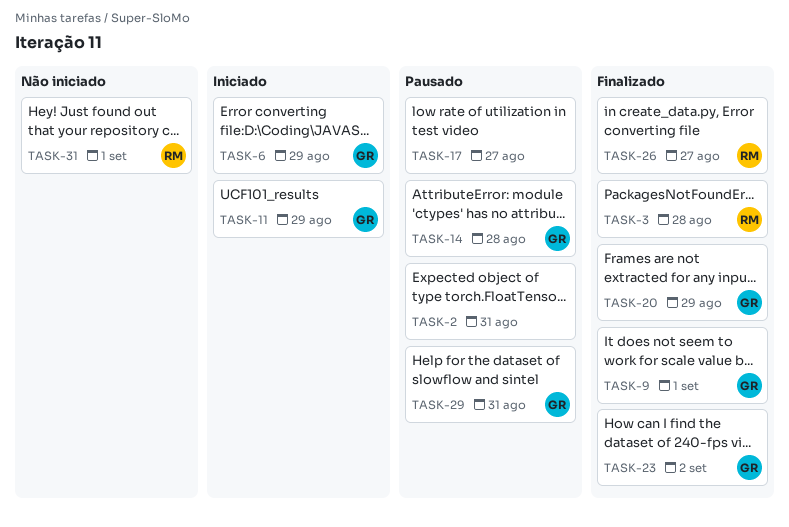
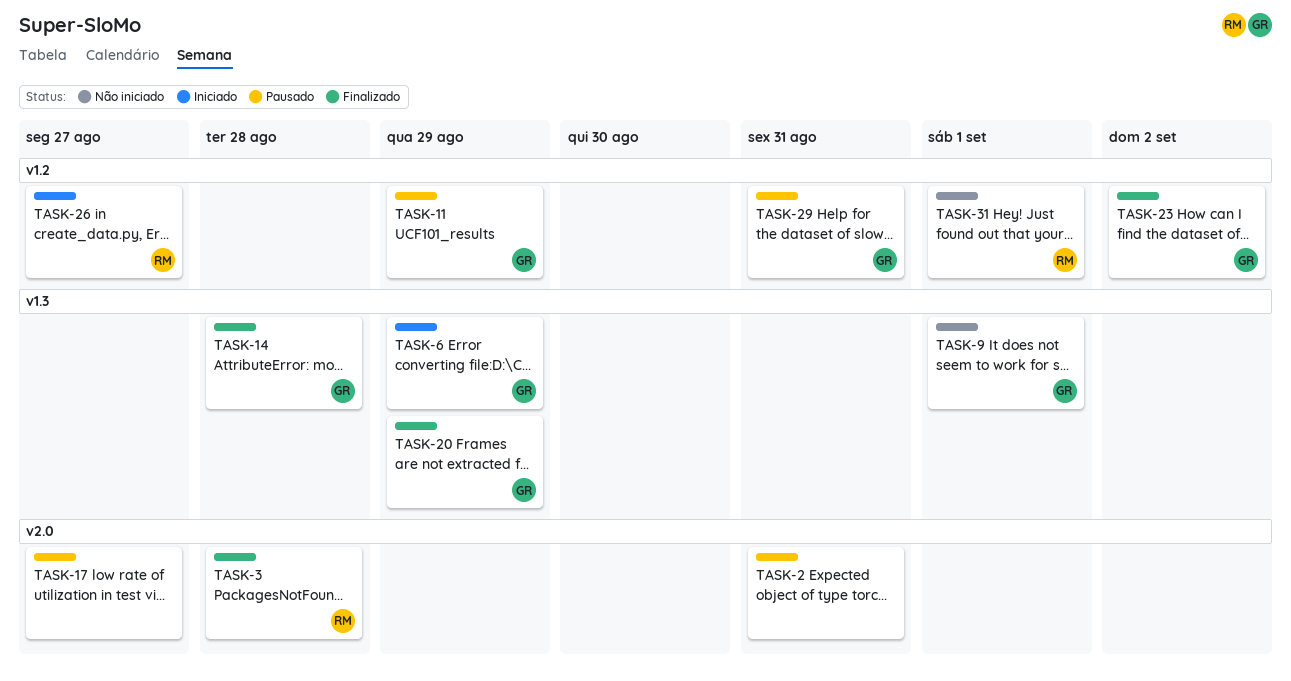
TASK-9, status: Finalizado -> Não iniciado
TASK-11, status: Iniciado -> Pausado
TASK-14, status: Pausado -> Finalizado
TASK-26, status: Finalizado -> Iniciado

